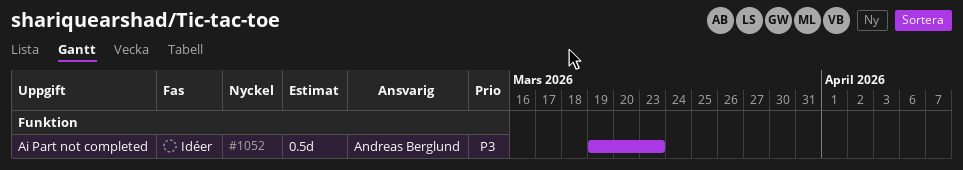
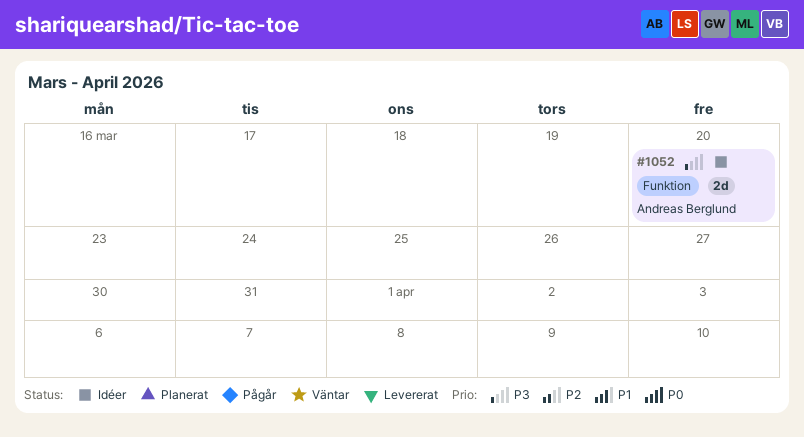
#1052, estimate: 0.5d -> 2d
#1052, due: Mar 23 -> Mar 20

